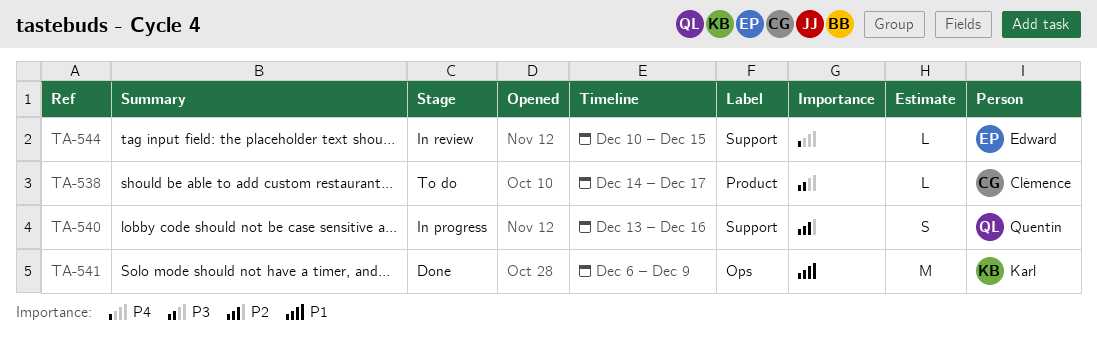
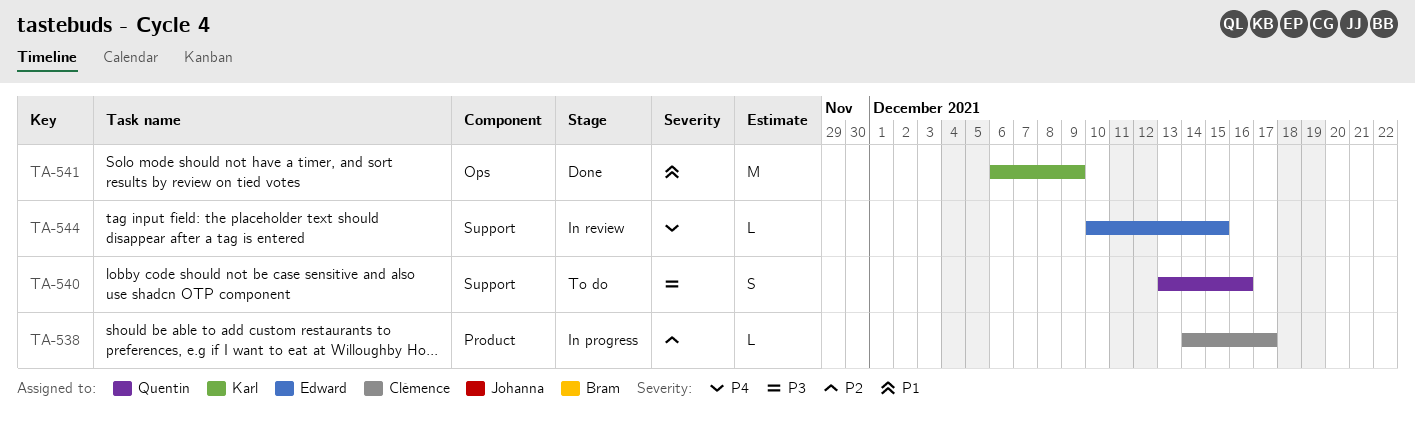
TA-538, status: To do -> In progress
TA-538, priority: P3 -> P2
TA-540, status: In progress -> To do
TA-540, priority: P2 -> P3

